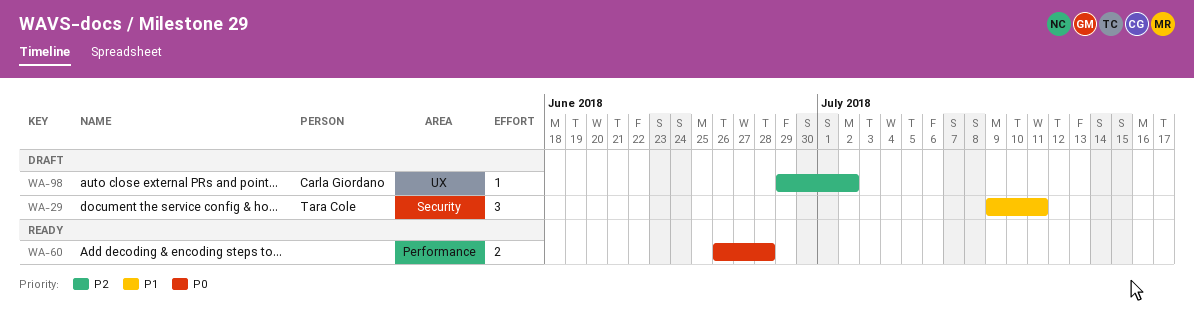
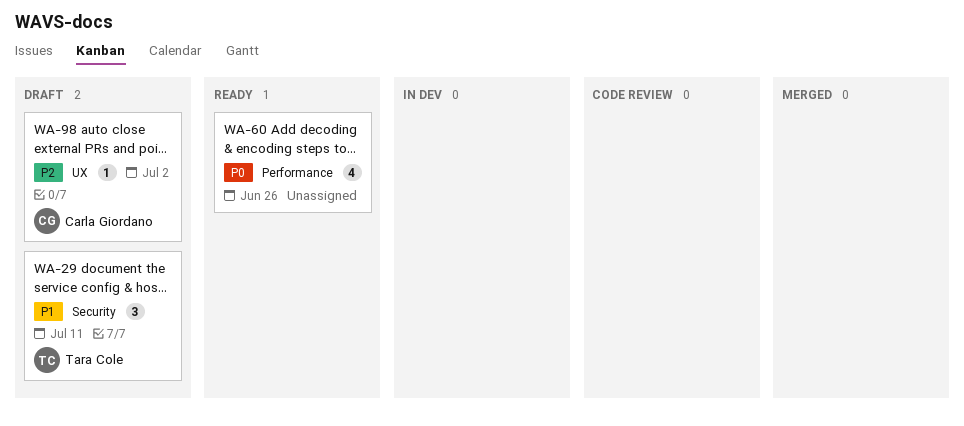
WA-60, estimate: 2 -> 4
WA-60, due: Jun 28 -> Jun 26

